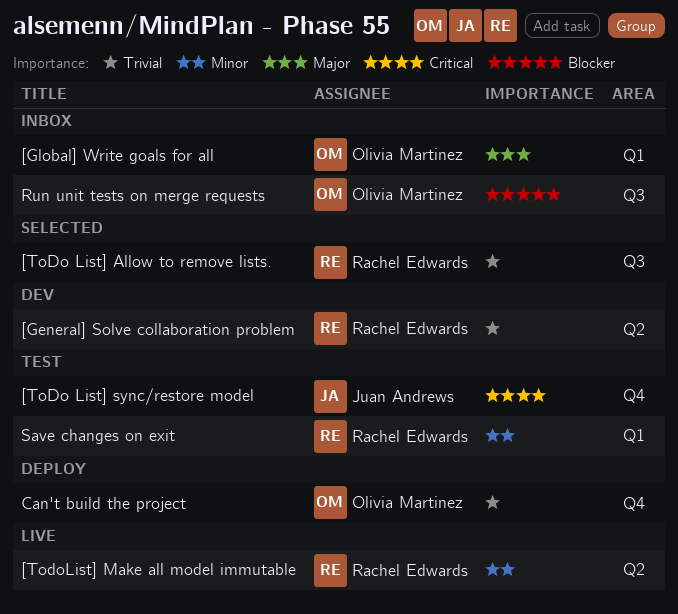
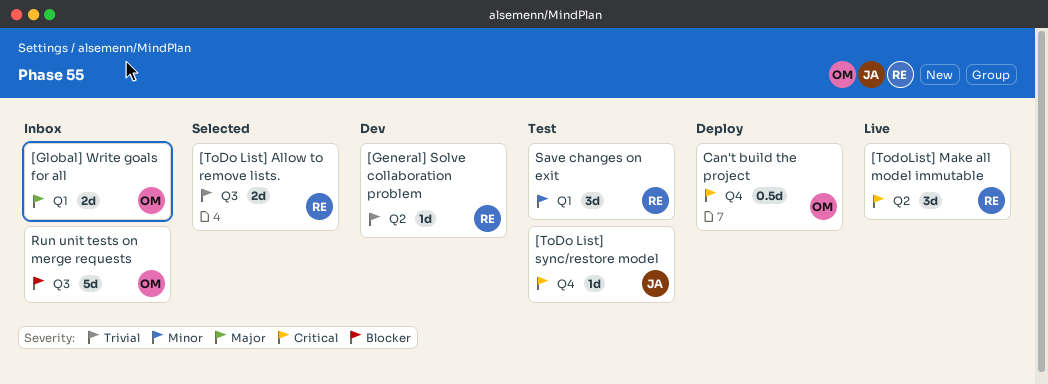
[TodoList] Make all model immutable, priority: Minor -> Critical
Can't build the project, priority: Trivial -> Critical

